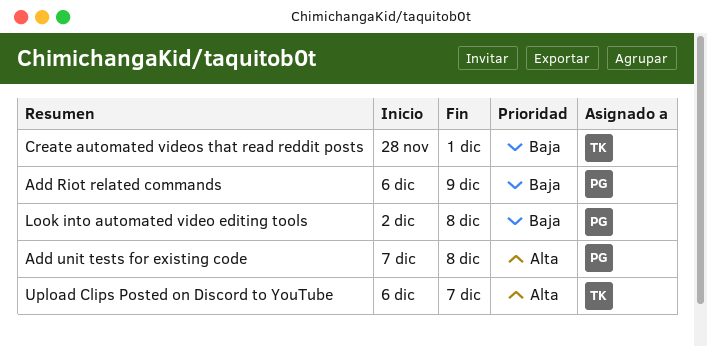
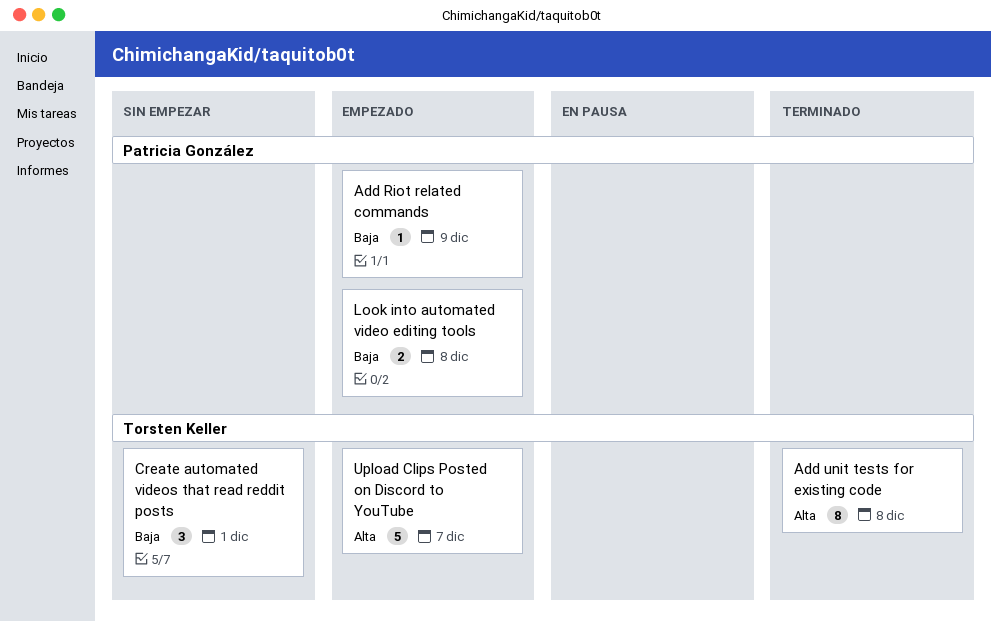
Add unit tests for existing code, owner: Patricia González -> Torsten Keller

